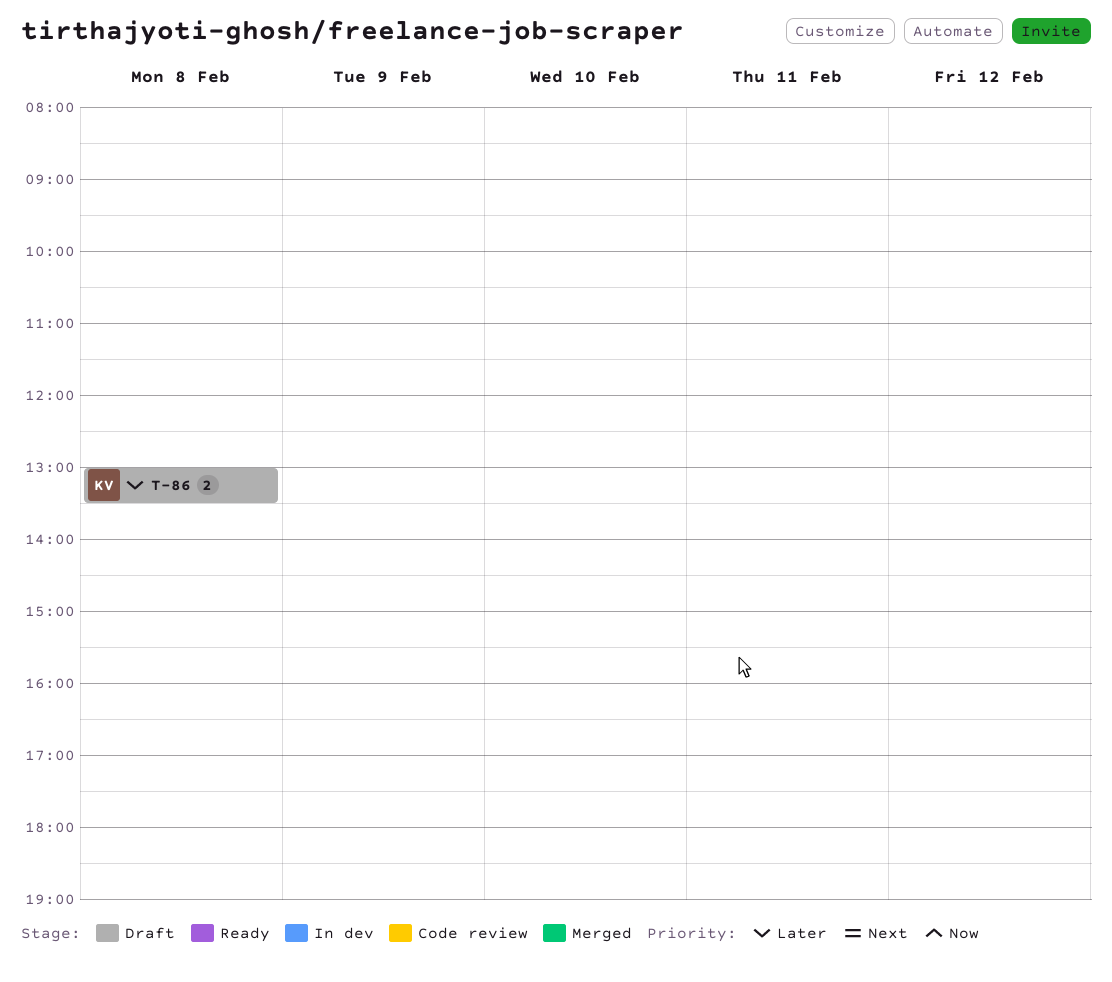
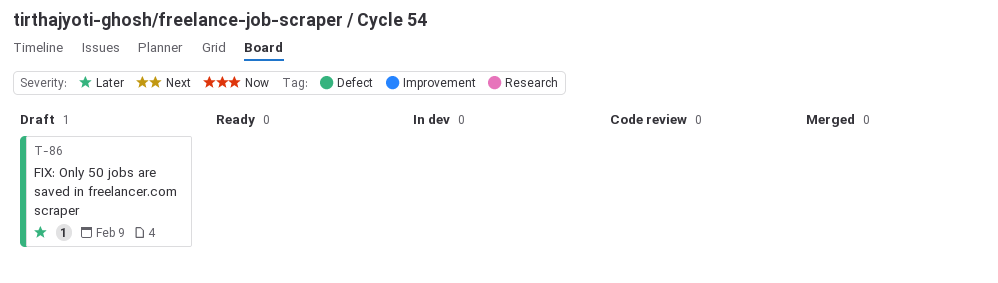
T-86, estimate: 2 -> 1
T-86, day: Feb 8 -> Feb 9

